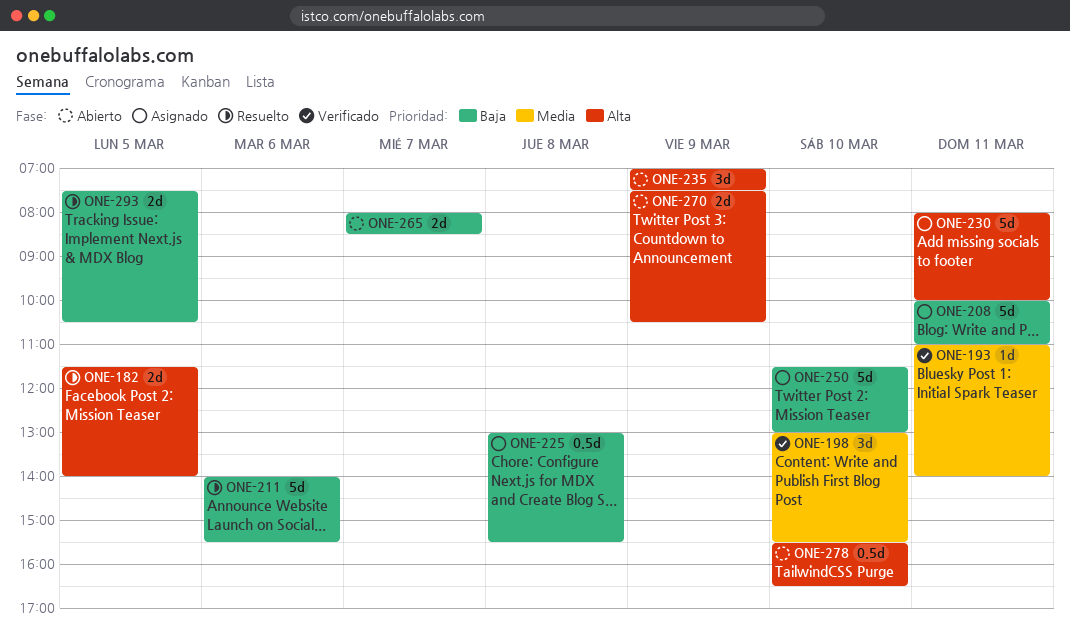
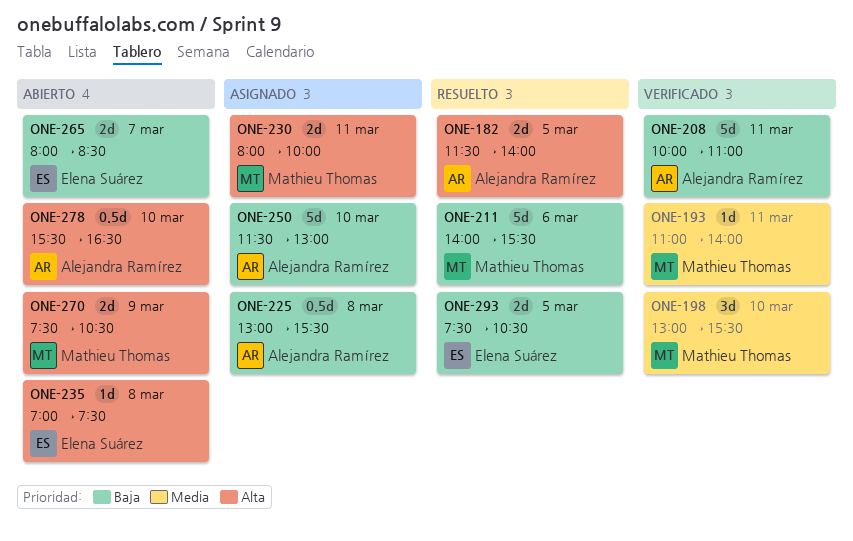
ONE-208, status: Asignado -> Verificado
ONE-230, estimate: 5d -> 2d
ONE-235, estimate: 3d -> 1d
ONE-235, day: Mar 9 -> Mar 8

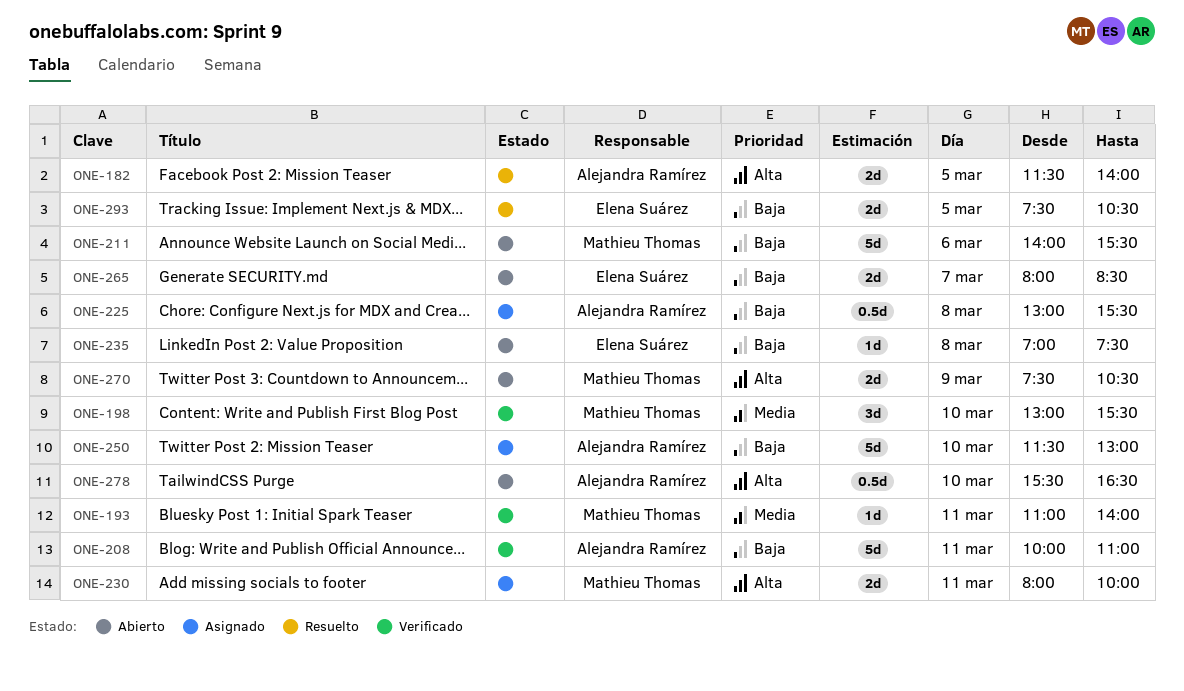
ONE-211, status: Resuelto -> Abierto
ONE-235, priority: Alta -> Baja

